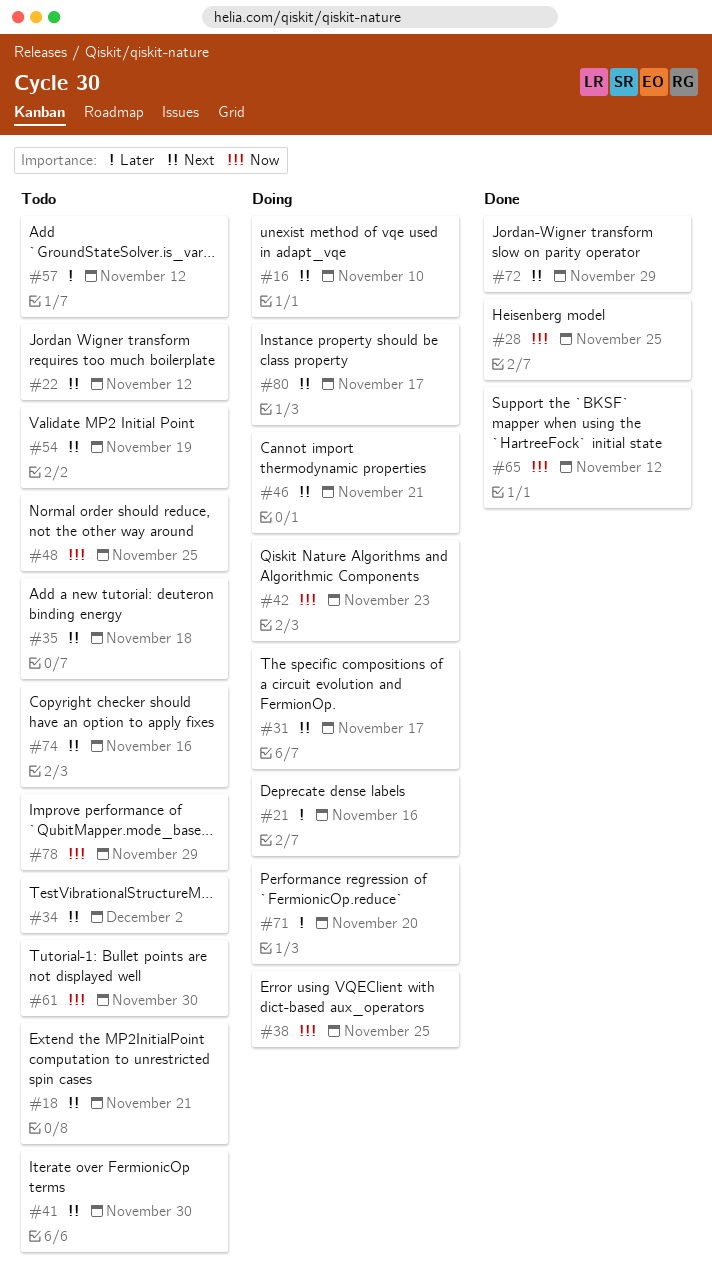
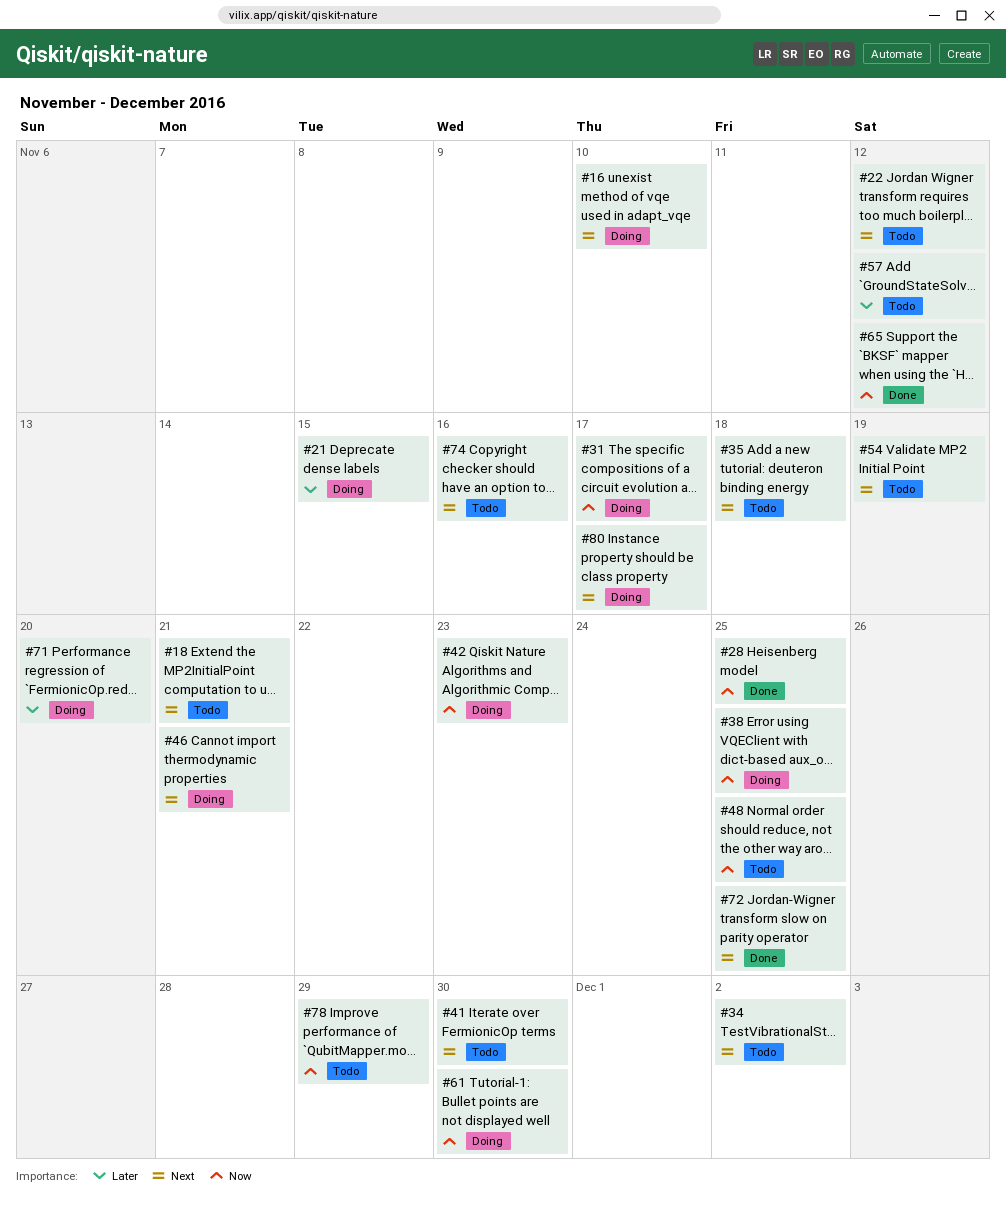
#21, due: Nov 16 -> Nov 15
#31, priority: Next -> Now
#61, status: Todo -> Doing
#72, due: Nov 29 -> Nov 25

